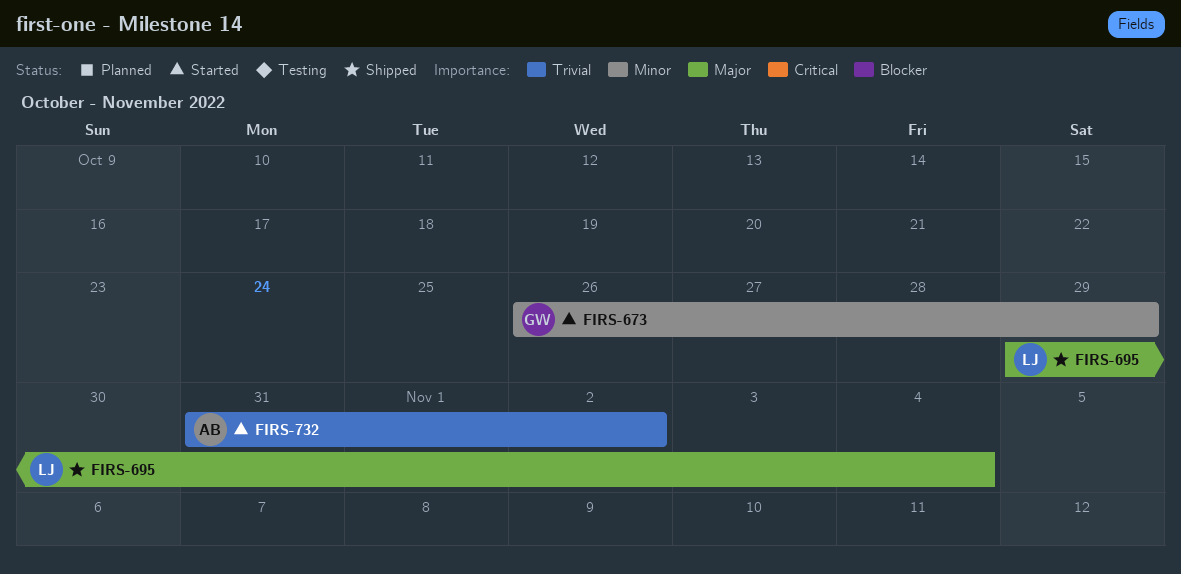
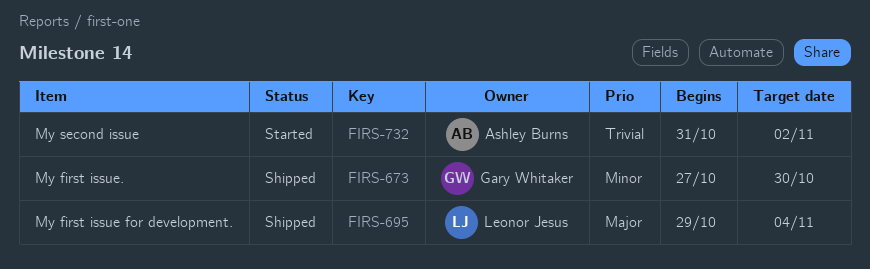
FIRS-673, status: Started -> Shipped
FIRS-673, start: Oct 26 -> Oct 27
FIRS-673, due: Oct 29 -> Oct 30

